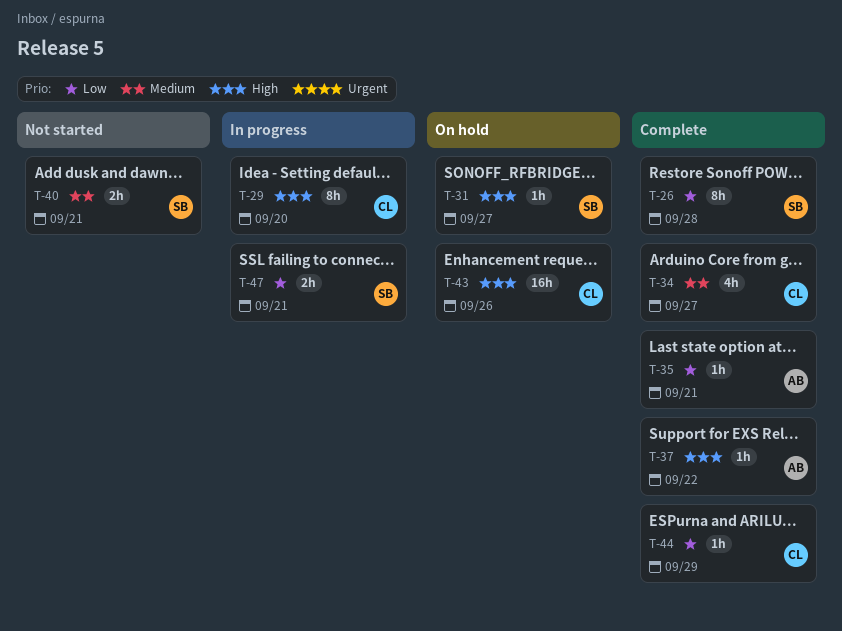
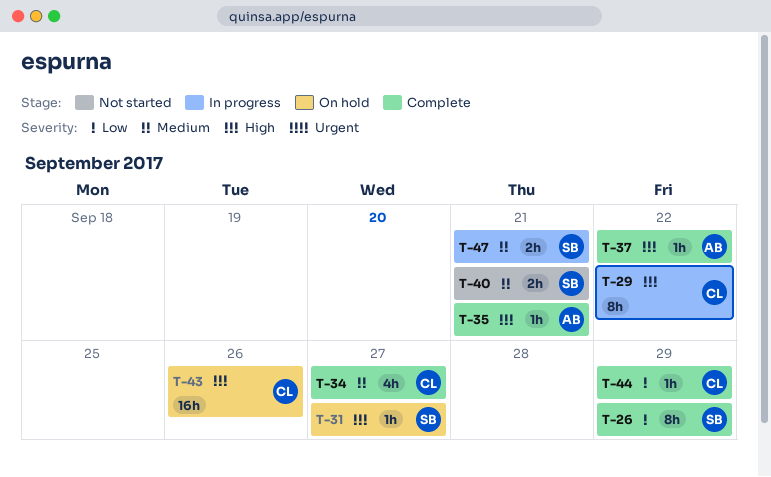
T-26, due: Sep 28 -> Sep 29
T-29, due: Sep 20 -> Sep 22
T-35, priority: Low -> High
T-47, priority: Low -> Medium

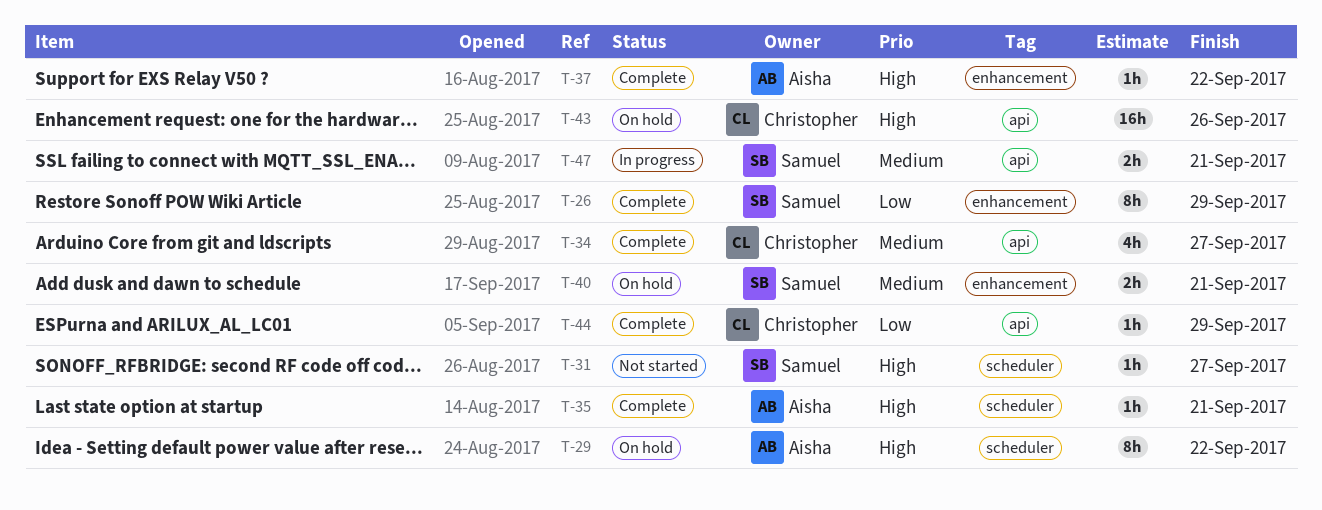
T-29, status: In progress -> On hold
T-29, owner: Christopher -> Aisha
T-31, status: On hold -> Not started
T-40, status: Not started -> On hold

